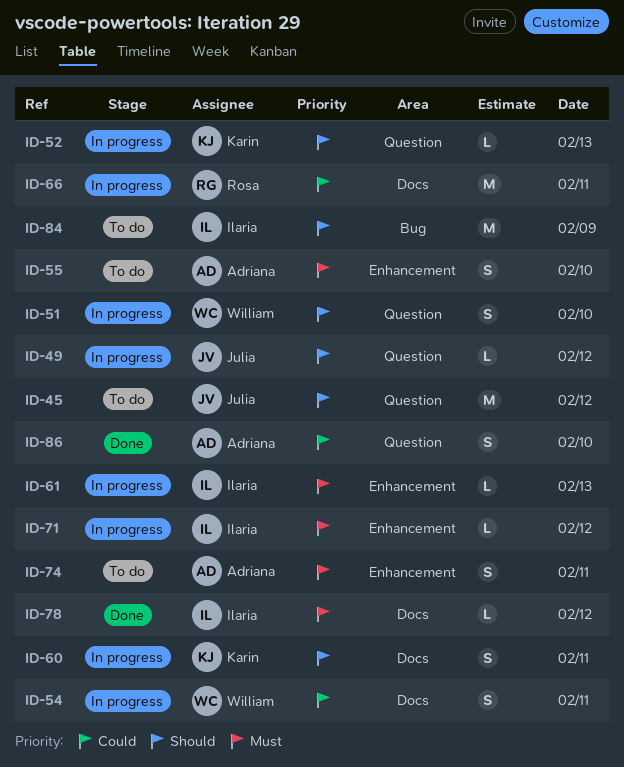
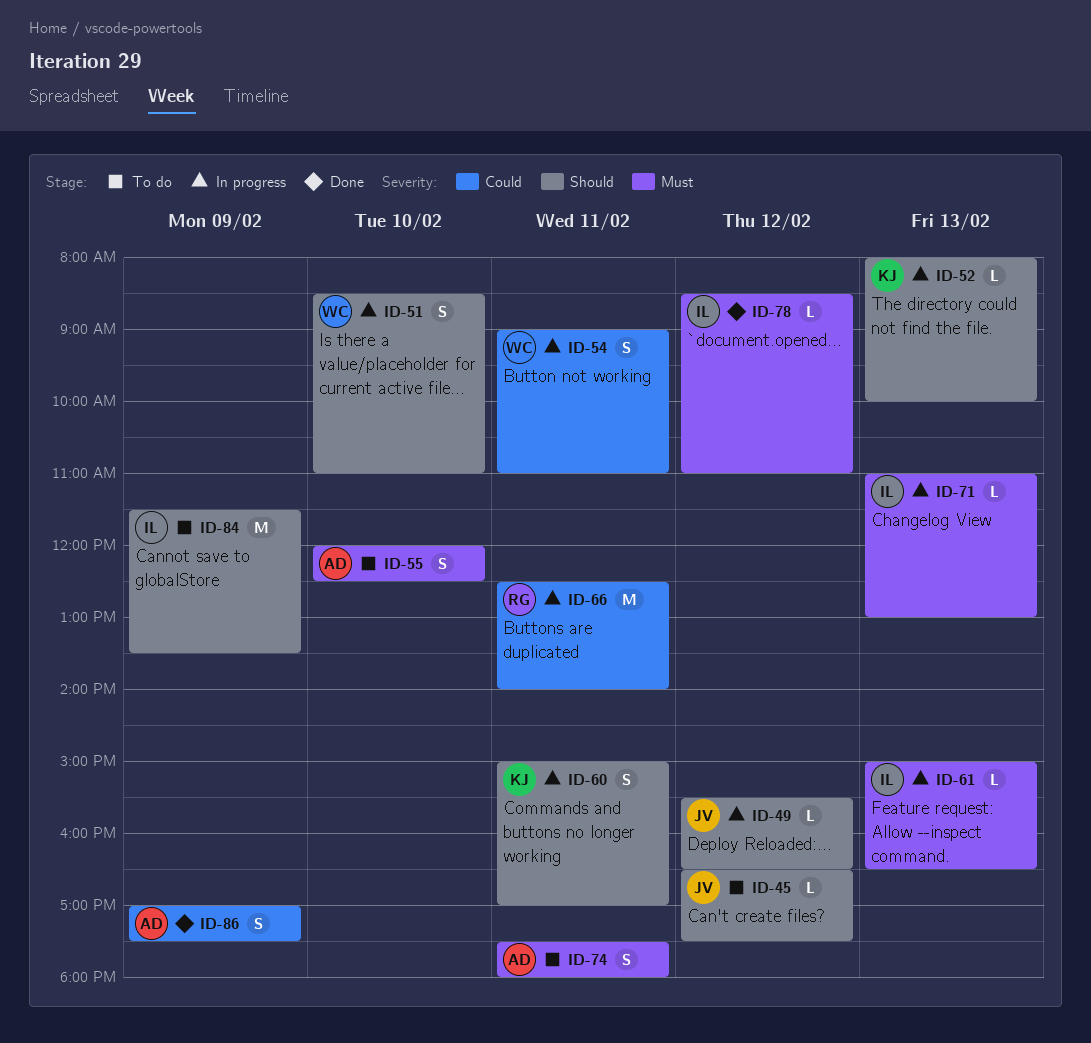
ID-45, estimate: M -> L
ID-71, day: Feb 12 -> Feb 13
ID-86, day: Feb 10 -> Feb 9

